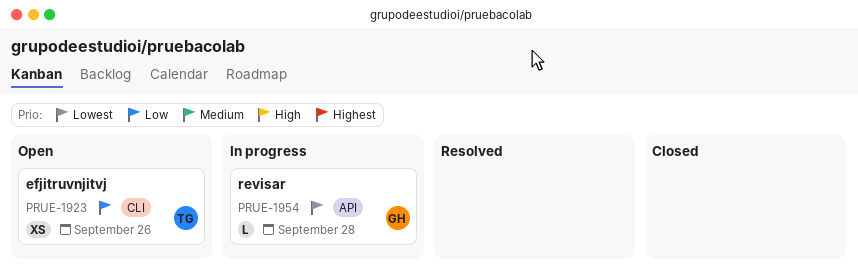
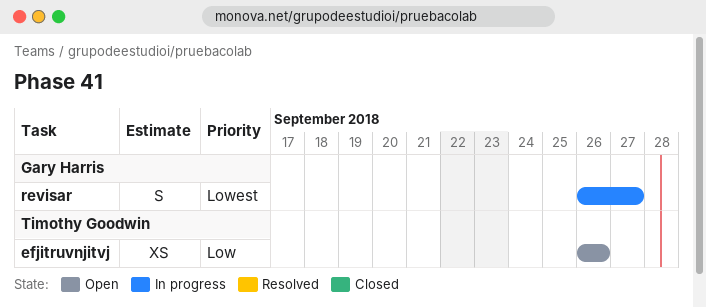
revisar, estimate: L -> S
revisar, due: Sep 28 -> Sep 27

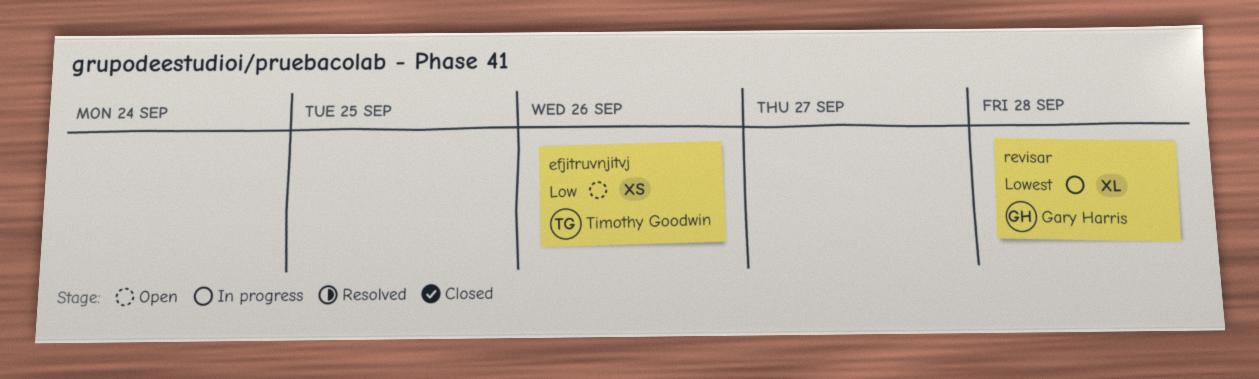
revisar, estimate: S -> XL
revisar, due: Sep 27 -> Sep 28

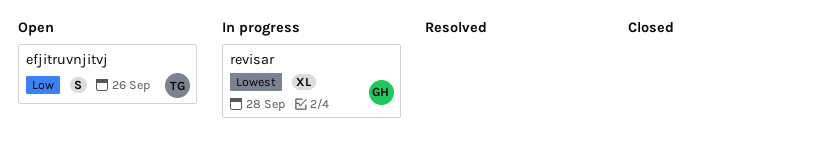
efjitruvnjitvj, estimate: XS -> S

